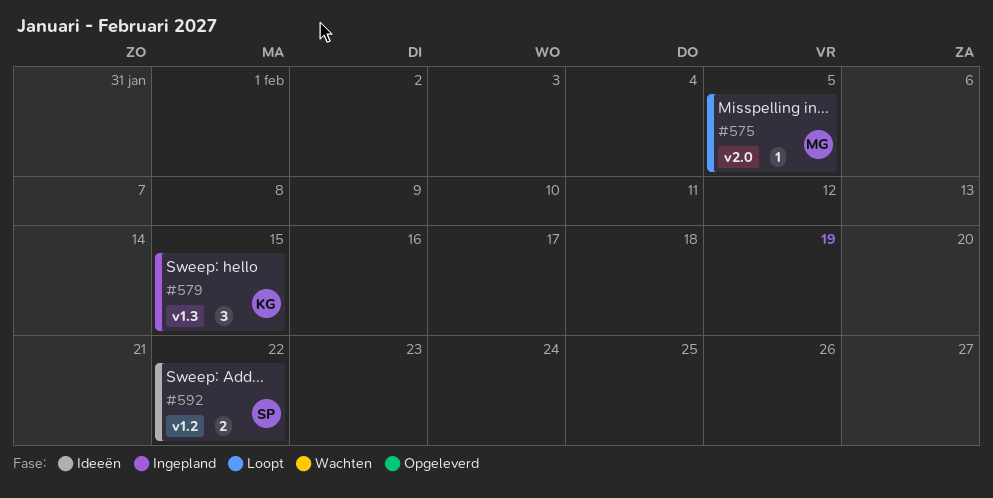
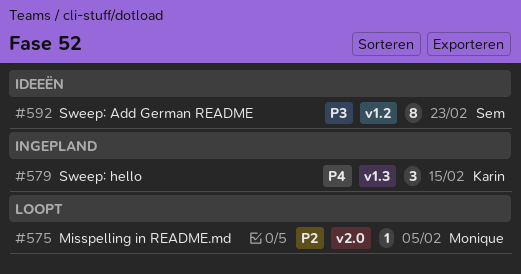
#592, estimate: 2 -> 8
#592, due: Feb 22 -> Feb 23

